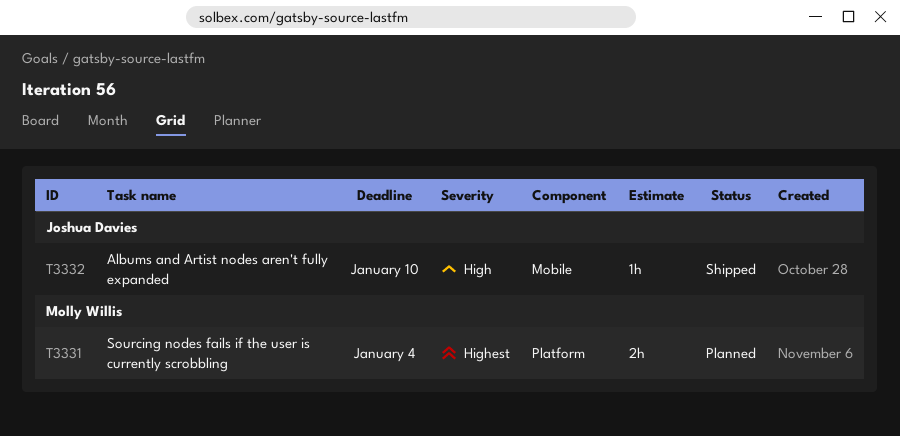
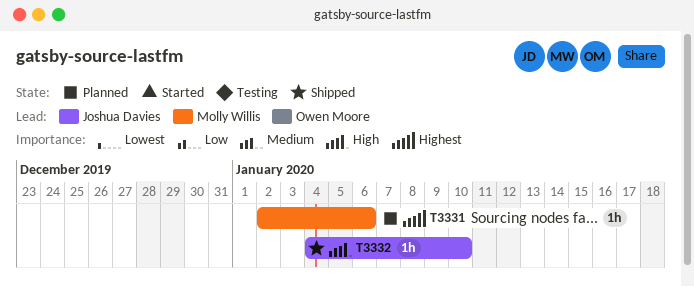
T3331, estimate: 2h -> 1h
T3331, due: Jan 4 -> Jan 6

